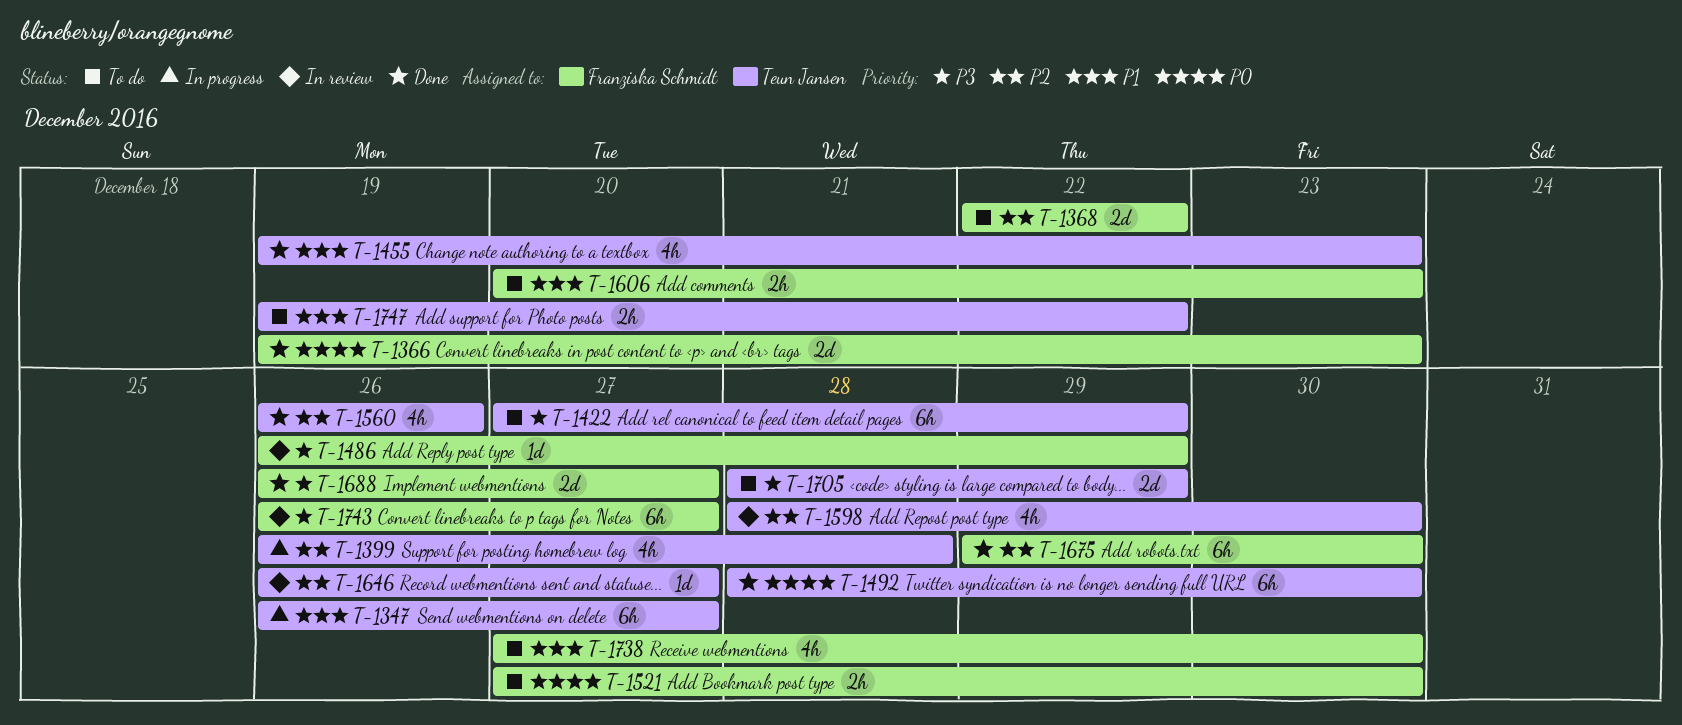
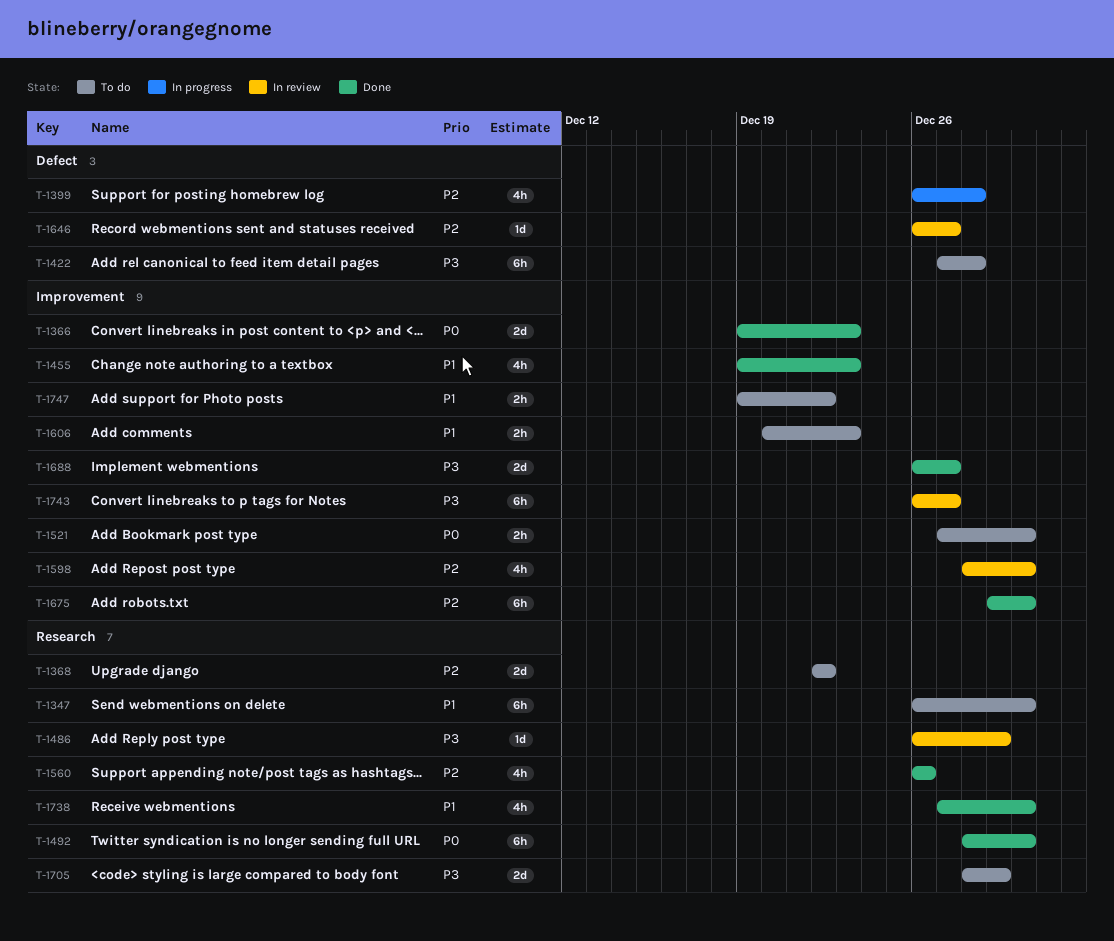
T-1347, status: In progress -> To do
T-1347, due: Dec 27 -> Dec 30
T-1422, due: Dec 29 -> Dec 28
T-1738, status: To do -> Done

